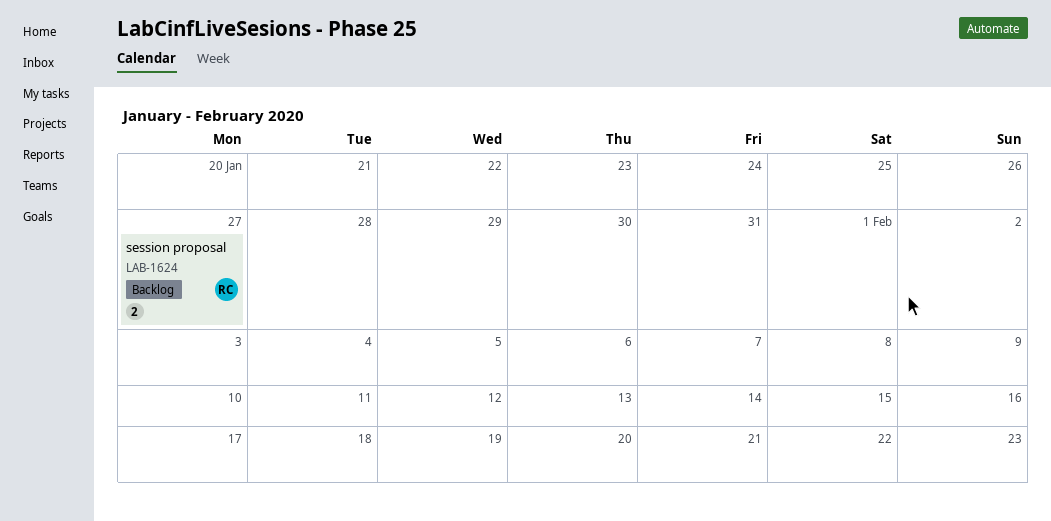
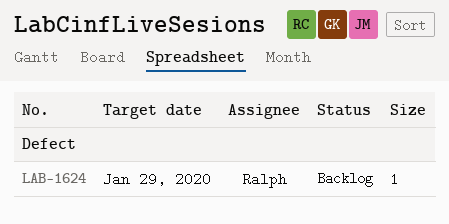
LAB-1624, estimate: 2 -> 1
LAB-1624, due: Jan 27 -> Jan 29

